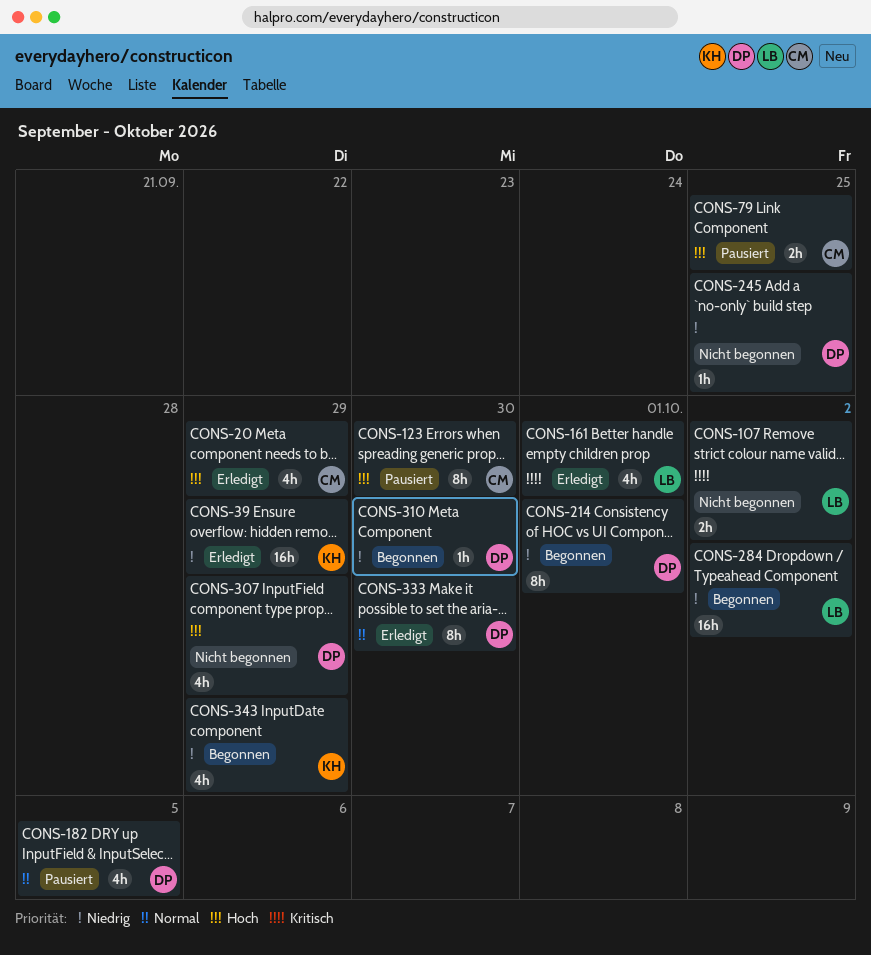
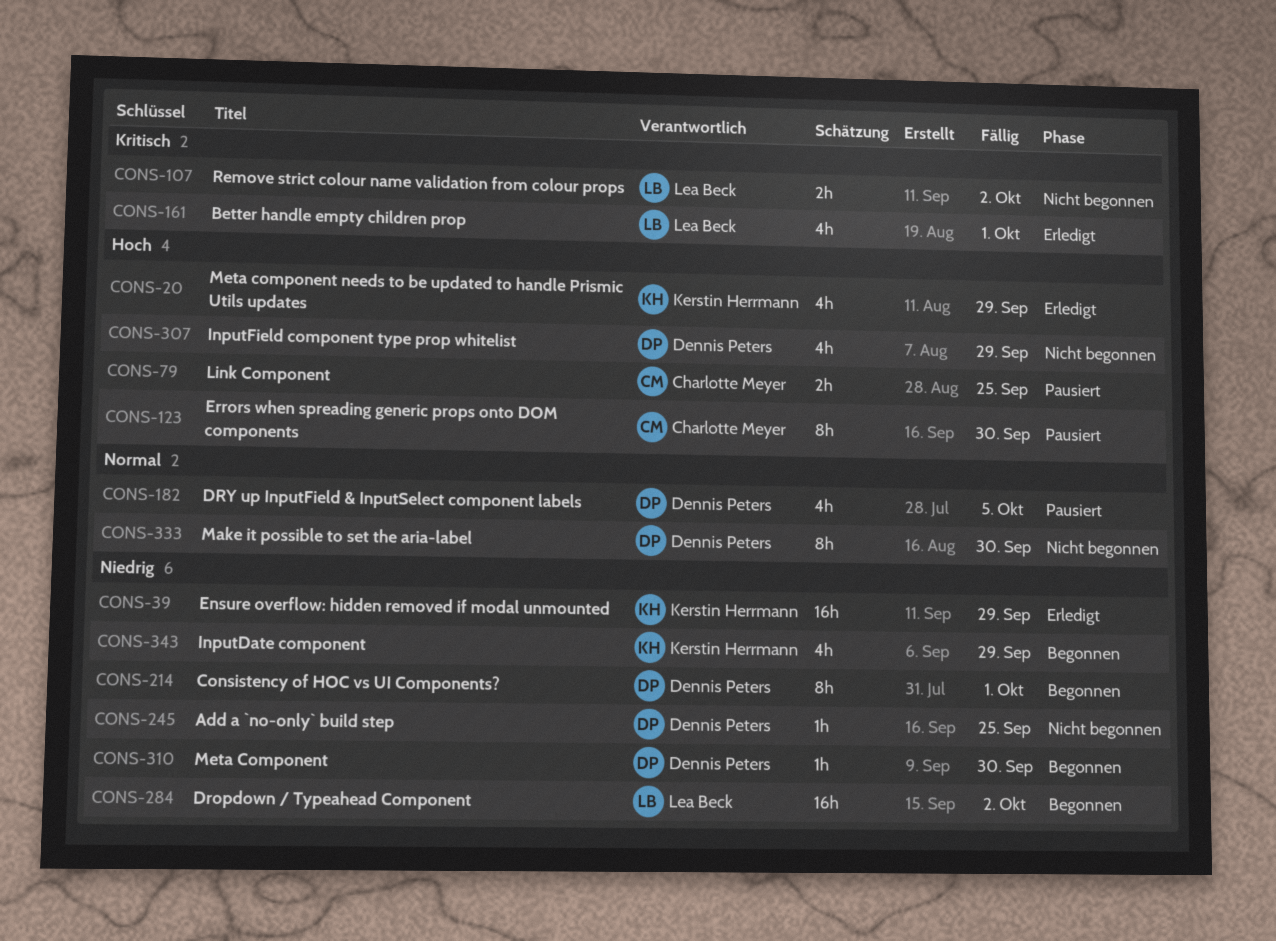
CONS-20, owner: Charlotte Meyer -> Kerstin Herrmann
CONS-333, status: Erledigt -> Nicht begonnen

